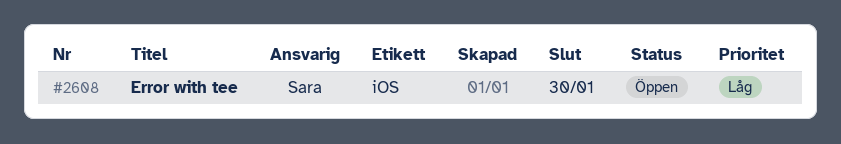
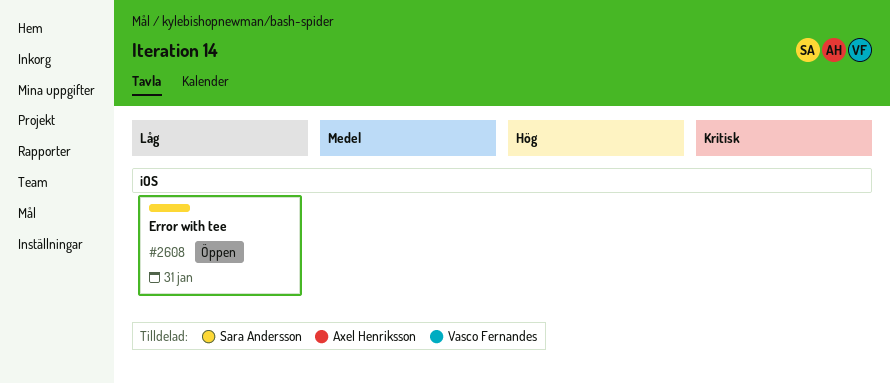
#2608, due: Jan 30 -> Jan 31

